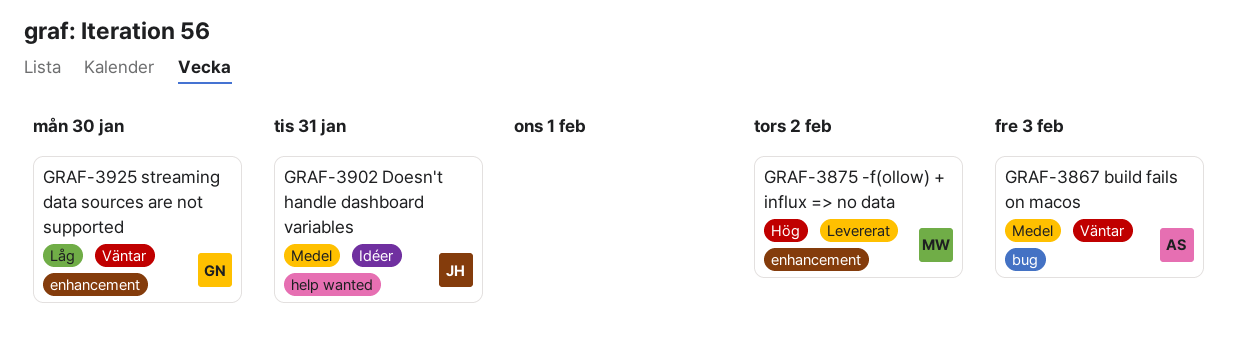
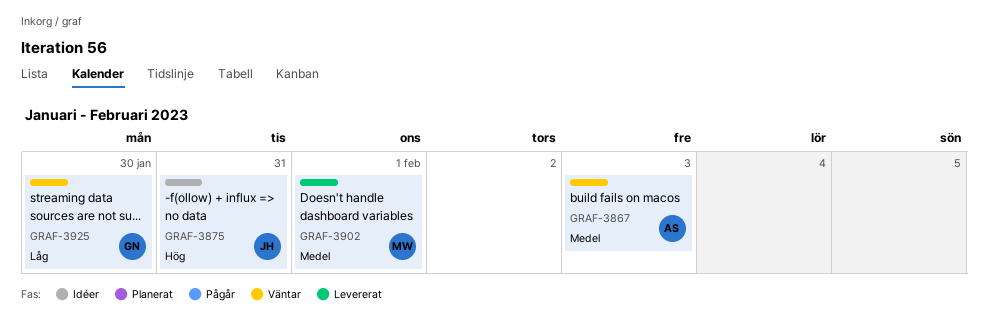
GRAF-3875, status: Levererat -> Idéer
GRAF-3875, owner: MW -> JH
GRAF-3875, due: Feb 2 -> Jan 31
GRAF-3902, status: Idéer -> Levererat
GRAF-3902, owner: JH -> MW
GRAF-3902, due: Jan 31 -> Feb 1

